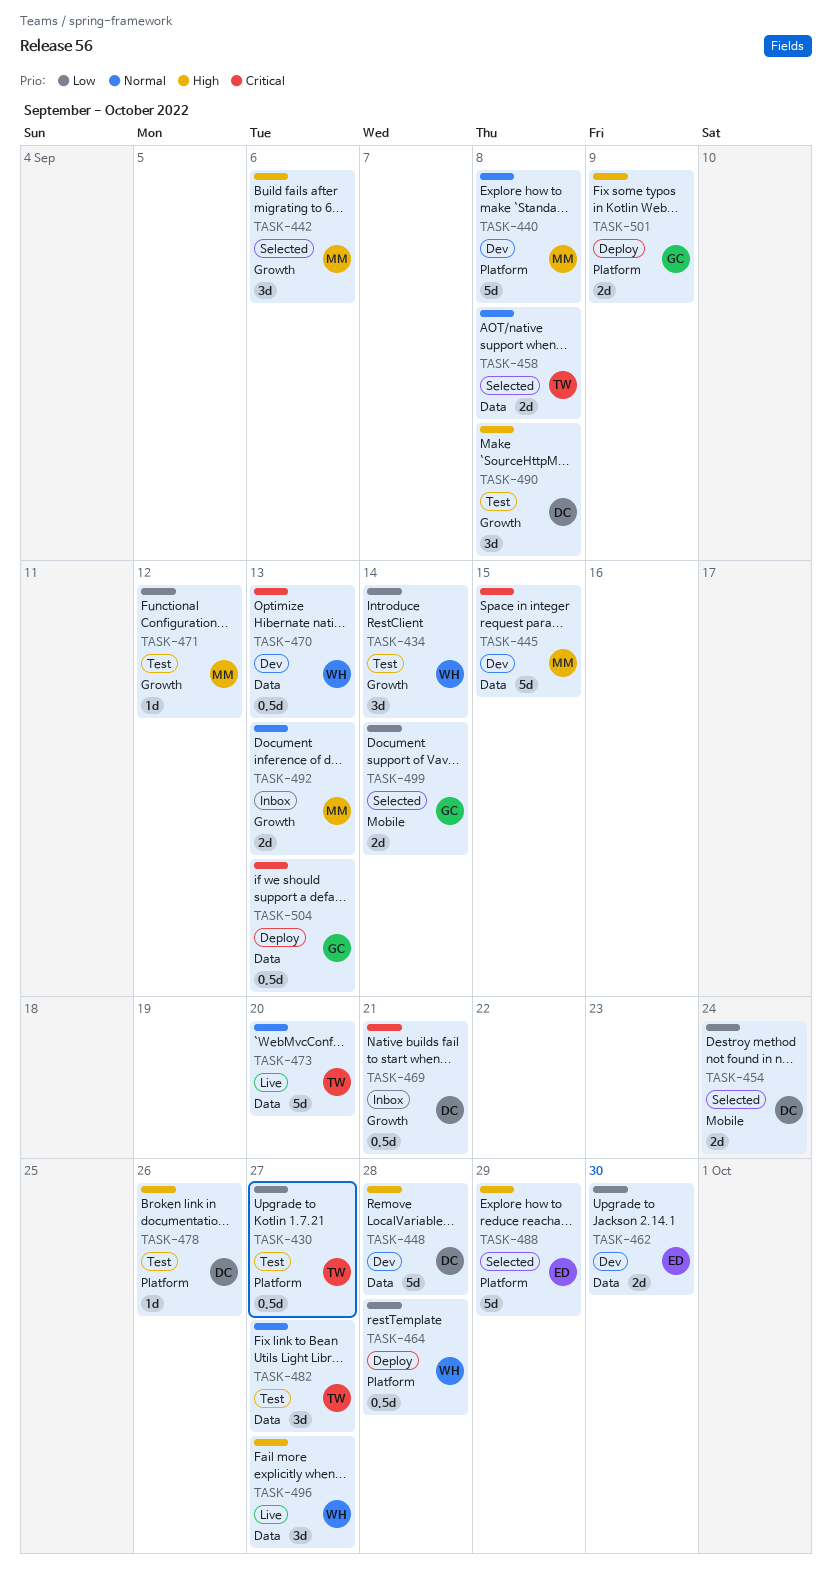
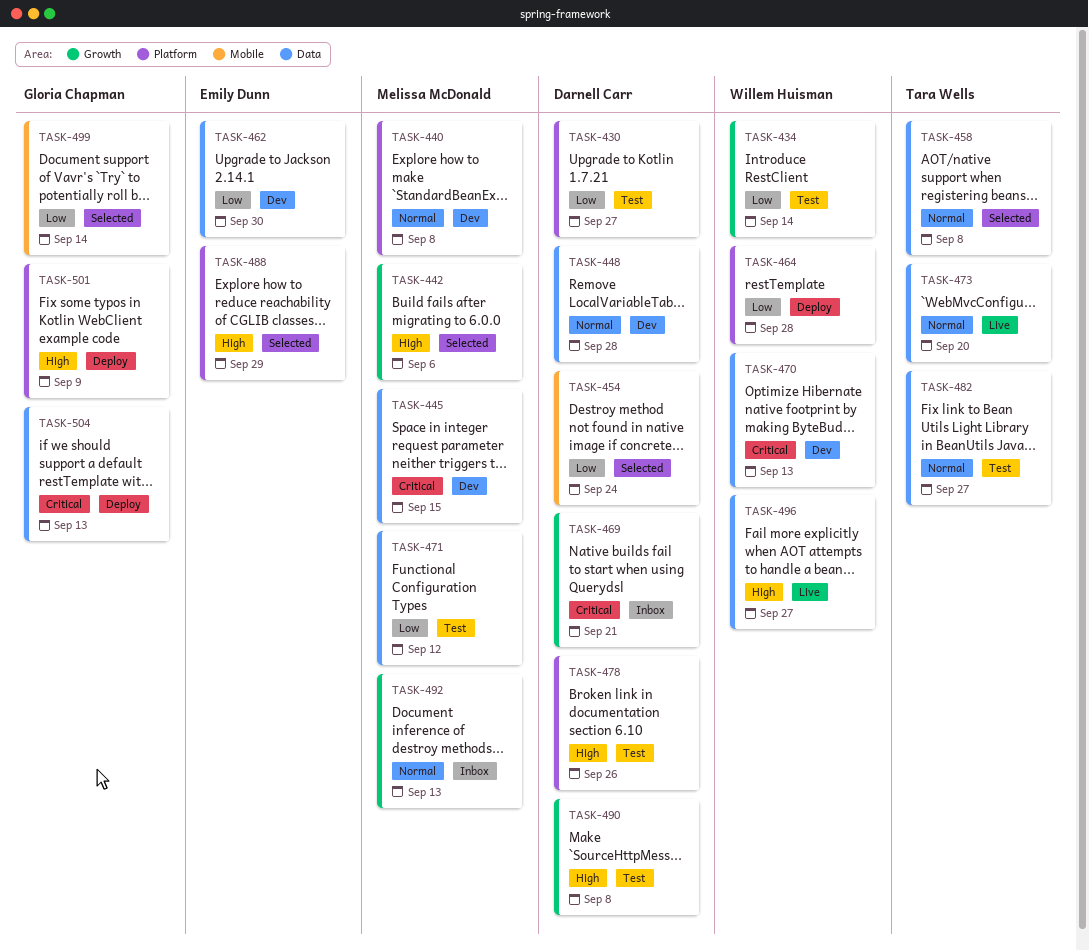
TASK-430, owner: Tara Wells -> Darnell Carr
TASK-448, priority: High -> Normal
TASK-471, label: Growth -> Data

